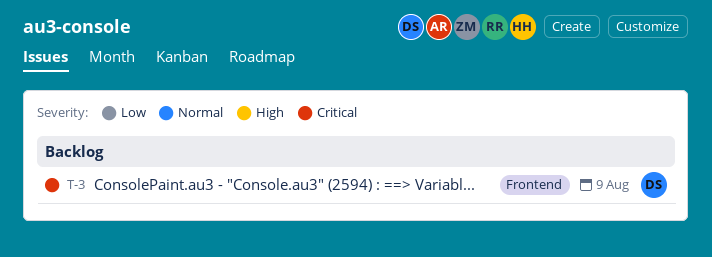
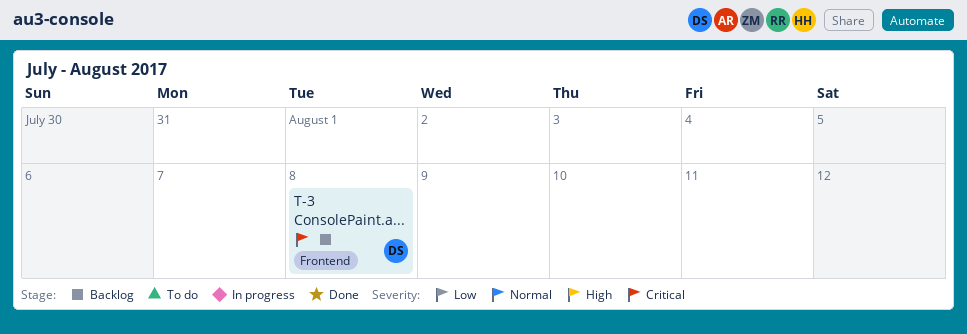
T-3, due: Aug 9 -> Aug 8

